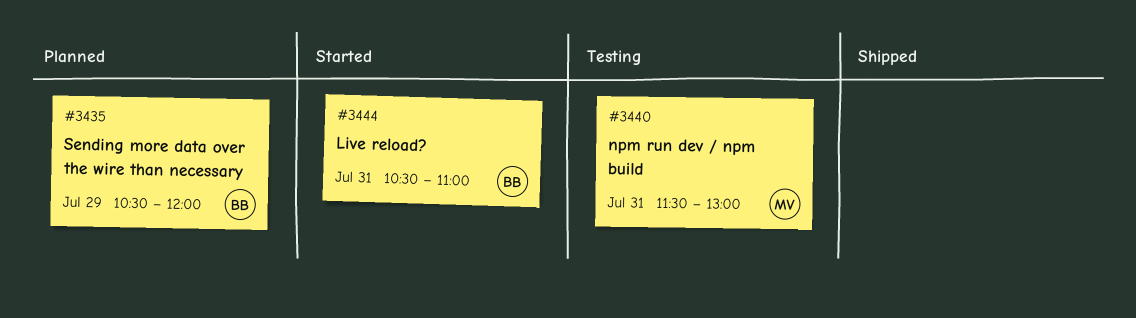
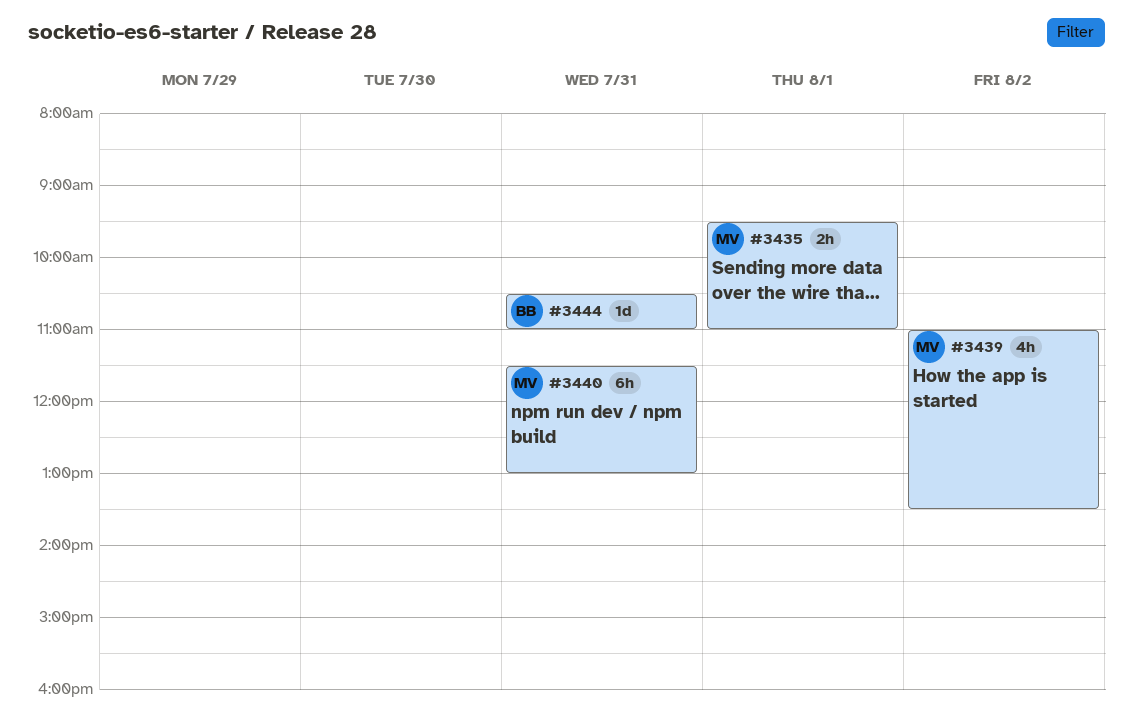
#3435, owner: BB -> MV
#3435, day: Jul 29 -> Aug 1
#3435, begins: 10:30 -> 09:30
#3435, ends: 12:00 -> 11:00
#3439: none -> present

